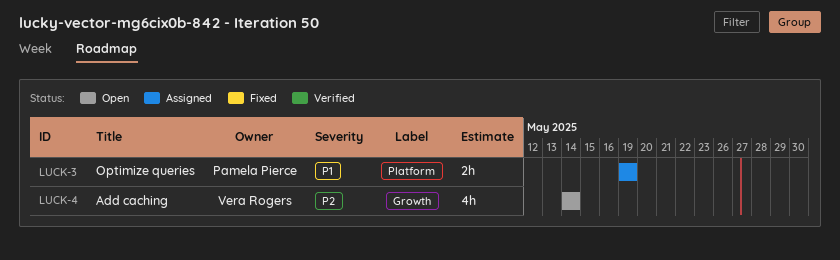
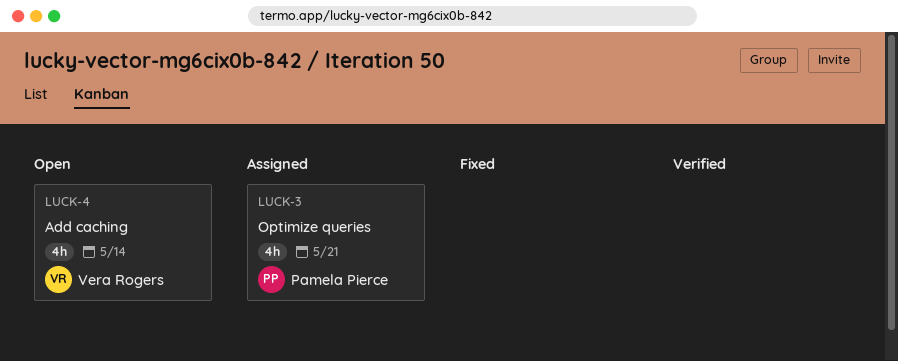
LUCK-3, estimate: 2h -> 4h
LUCK-3, due: May 19 -> May 21

